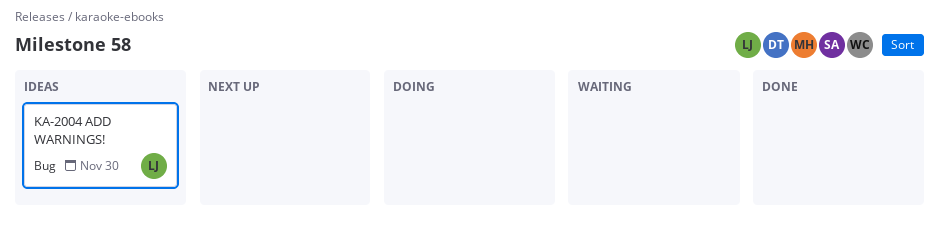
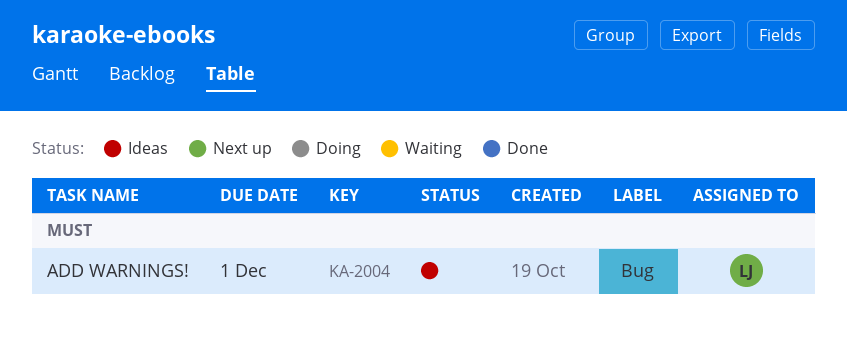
KA-2004, due: Nov 30 -> Dec 1

